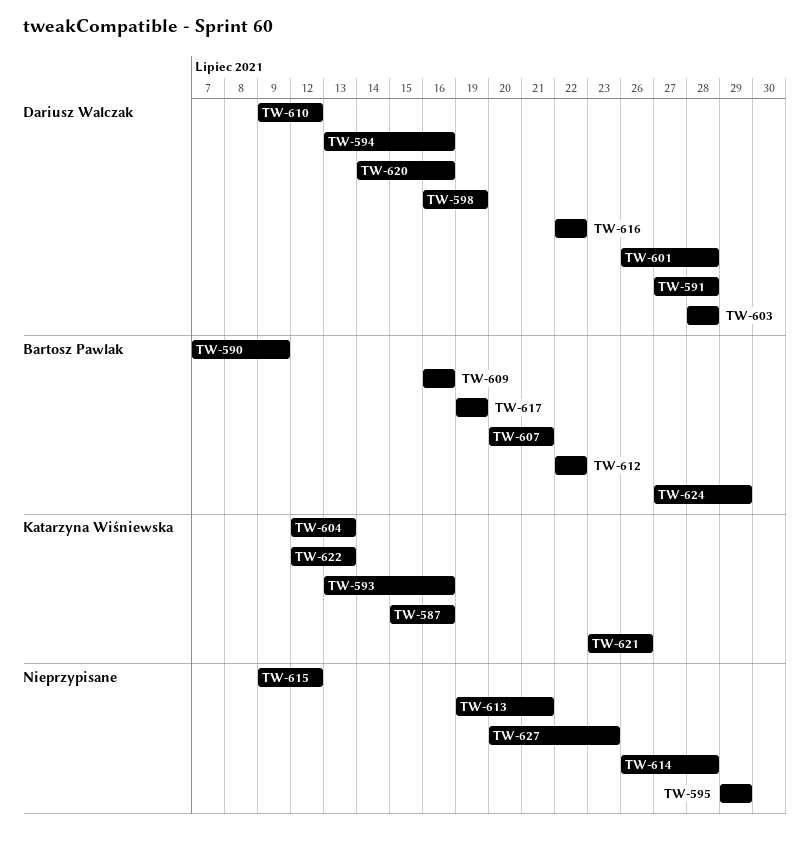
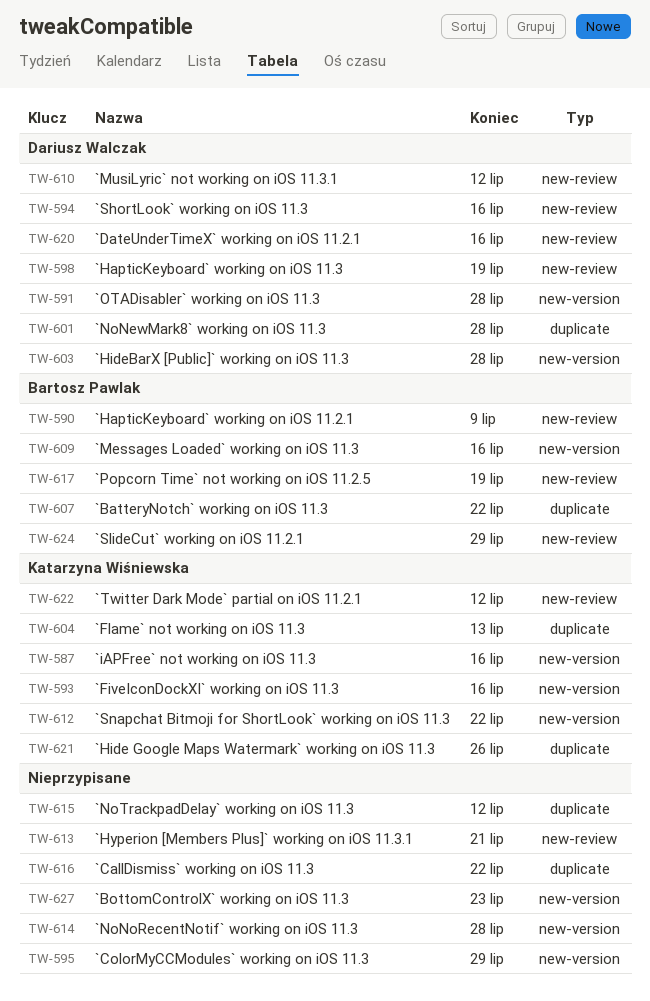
TW-607, due: Jul 21 -> Jul 22
TW-612, owner: Bartosz Pawlak -> Katarzyna Wiśniewska
TW-616, owner: Dariusz Walczak -> none
TW-622, due: Jul 13 -> Jul 12

